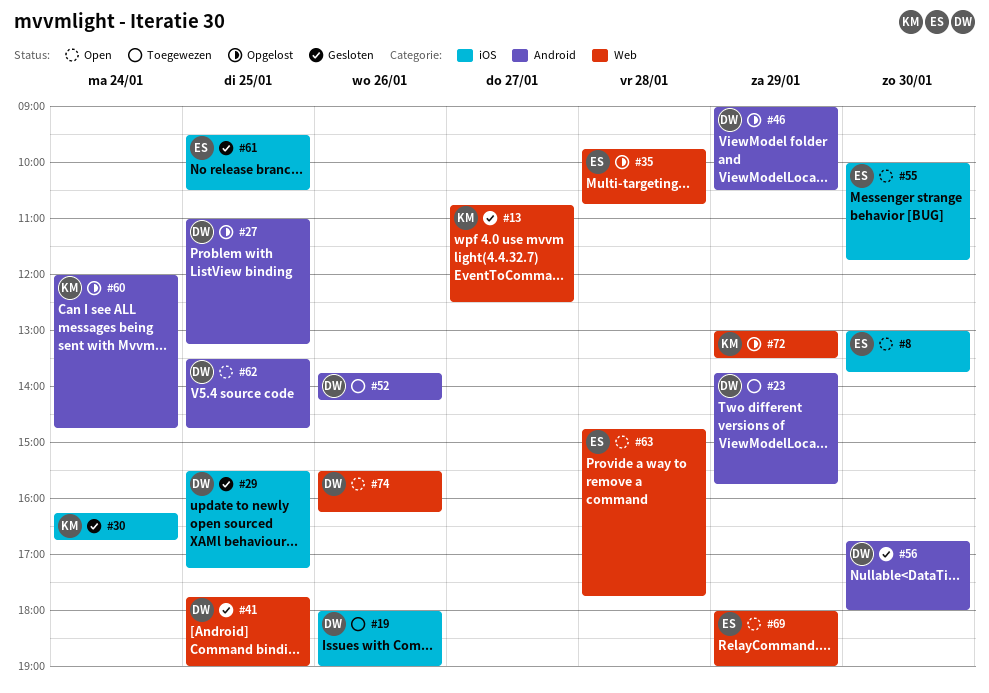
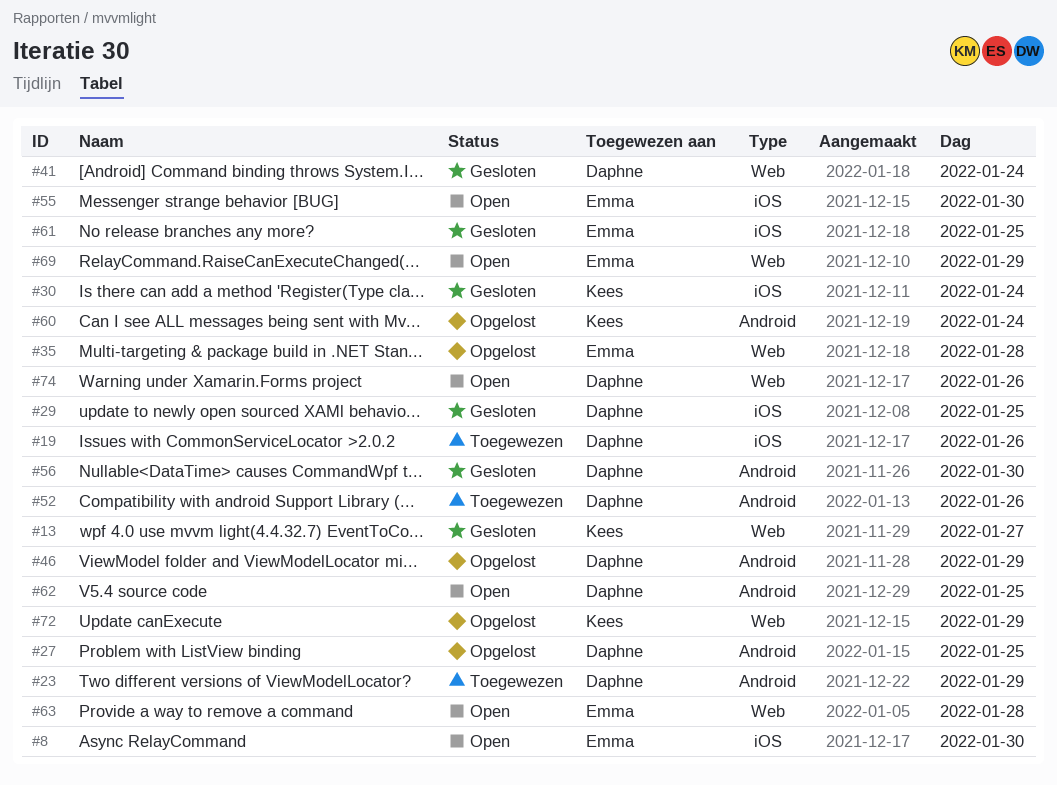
#41, day: Jan 25 -> Jan 24

